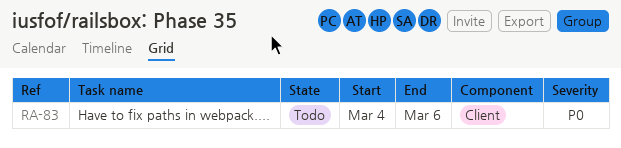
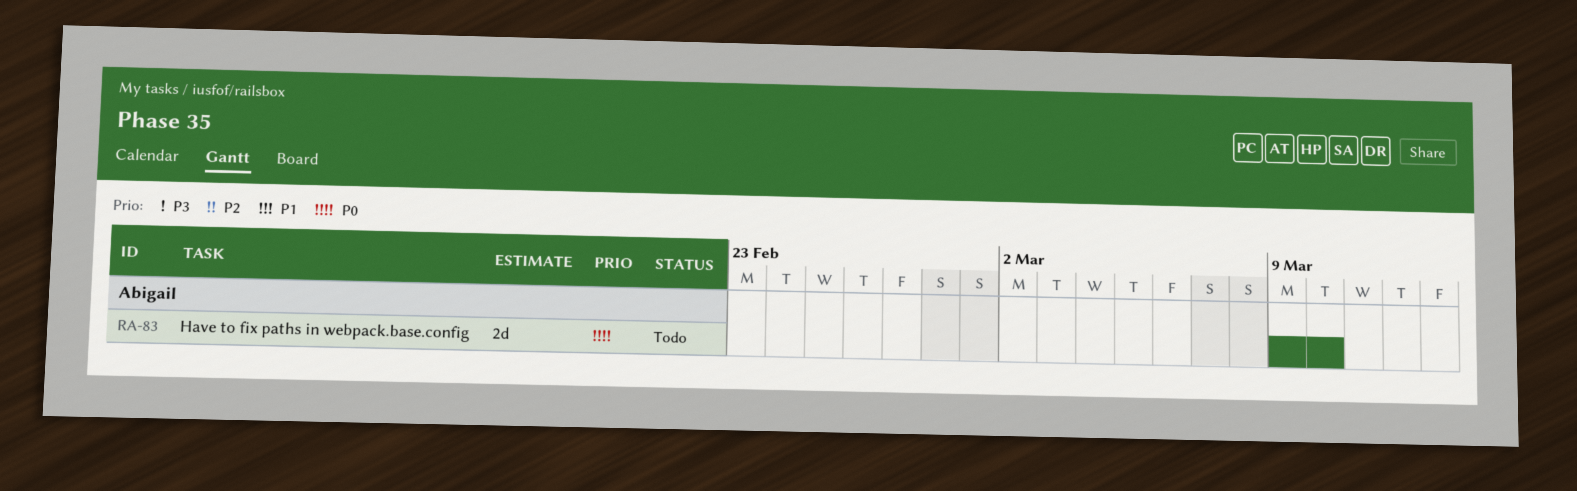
RA-83, start: Mar 4 -> Mar 9
RA-83, due: Mar 6 -> Mar 10

